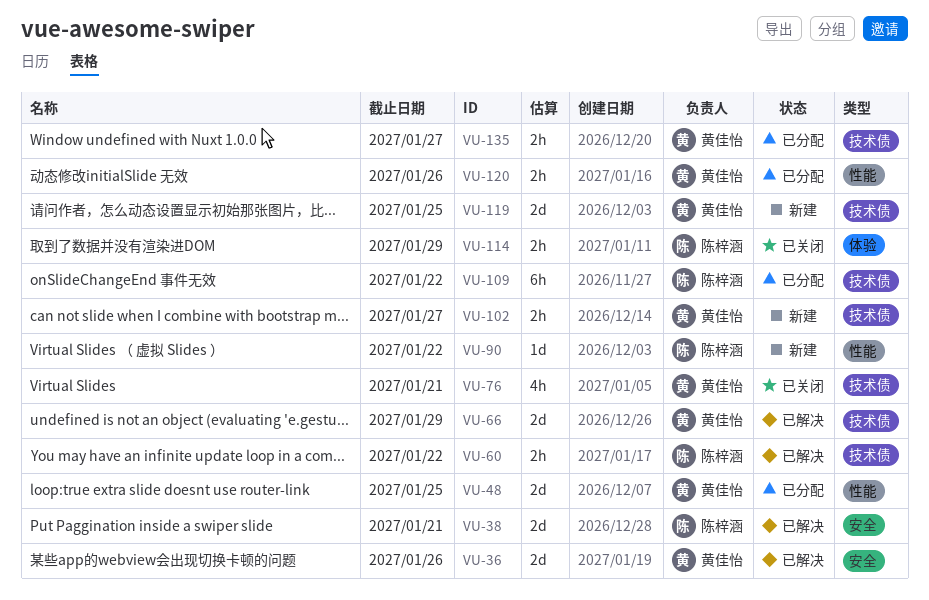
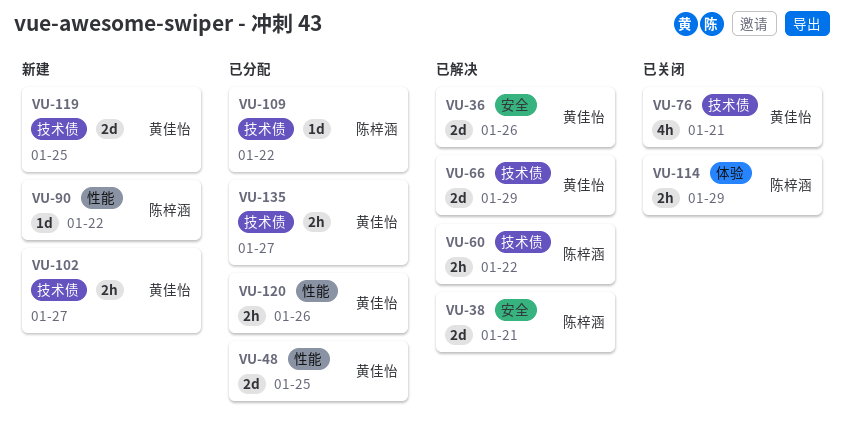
VU-109, estimate: 6h -> 1d

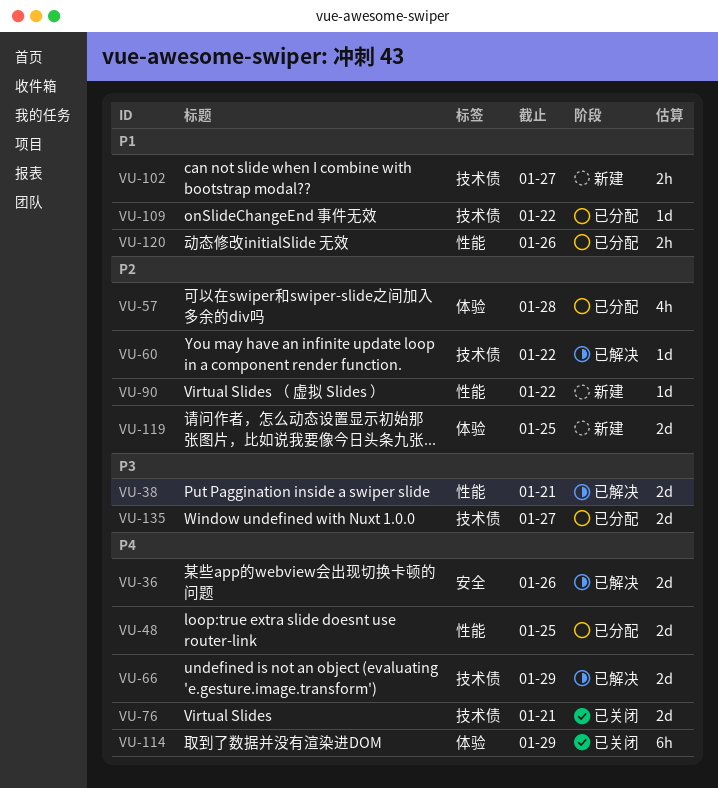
VU-38, label: 安全 -> 性能
VU-57: none -> present
VU-60, estimate: 2h -> 1d
VU-76, estimate: 4h -> 2d
VU-114, estimate: 2h -> 6h
VU-119, label: 技术债 -> 体验
VU-135, estimate: 2h -> 2d

